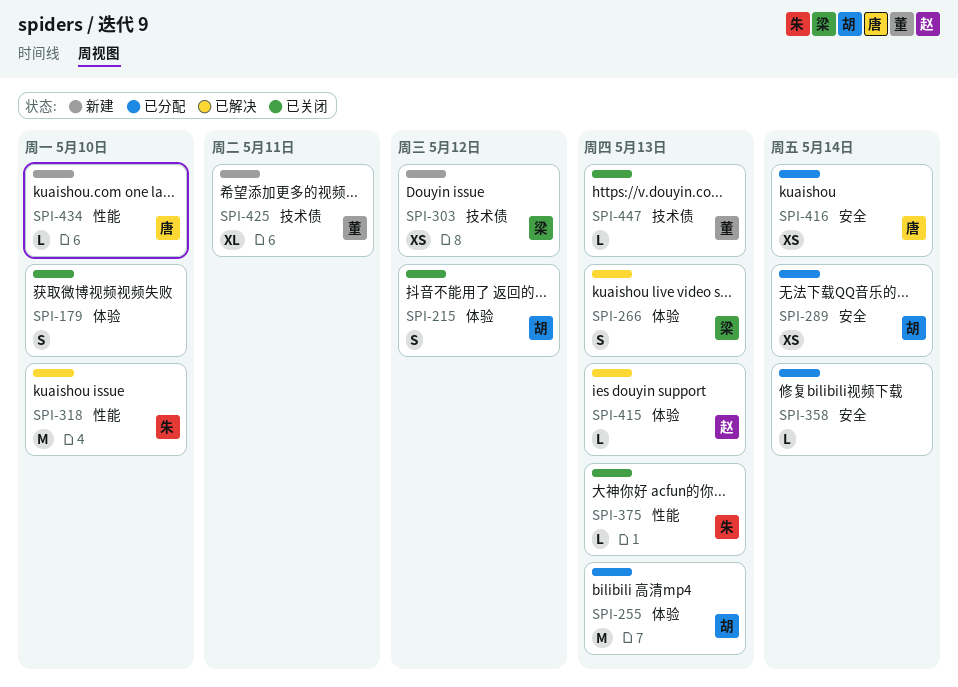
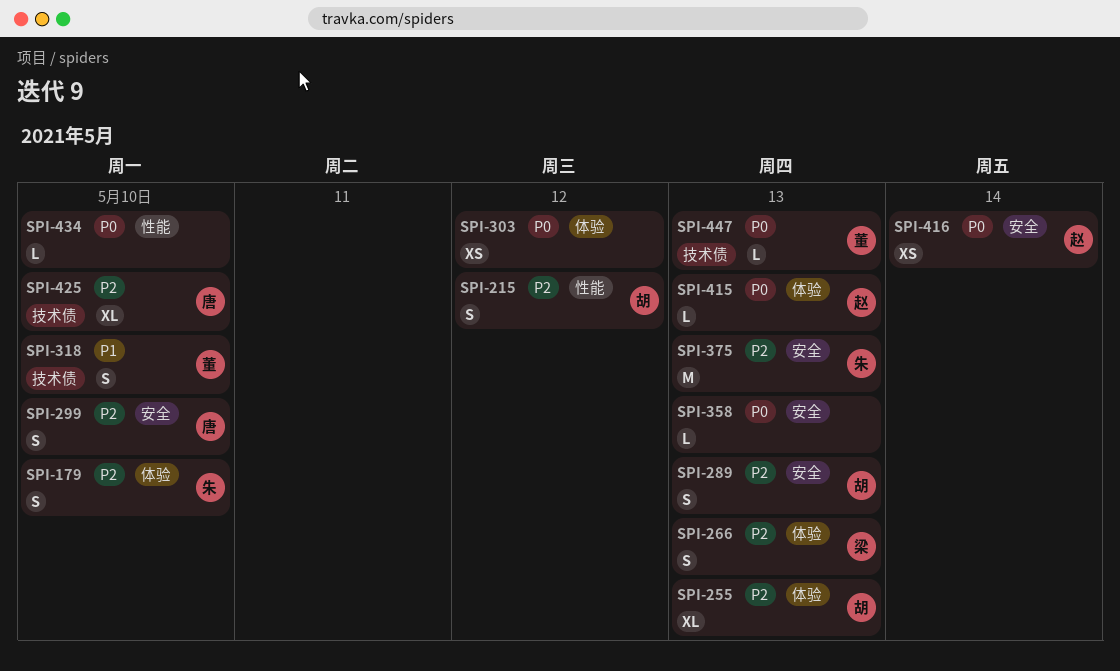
SPI-179, owner: none -> 朱
SPI-215, label: 体验 -> 性能
SPI-255, estimate: M -> XL
SPI-289, estimate: XS -> S
SPI-289, due: May 14 -> May 13
SPI-299: none -> present
SPI-303, owner: 梁 -> none
SPI-303, label: 技术债 -> 体验
SPI-318, owner: 朱 -> 董
SPI-318, label: 性能 -> 技术债
SPI-318, estimate: M -> S
SPI-358, due: May 14 -> May 13
SPI-375, label: 性能 -> 安全
SPI-375, estimate: L -> M
SPI-416, owner: 唐 -> 赵
SPI-425, owner: 董 -> 唐
SPI-425, due: May 11 -> May 10
SPI-434, owner: 唐 -> none

